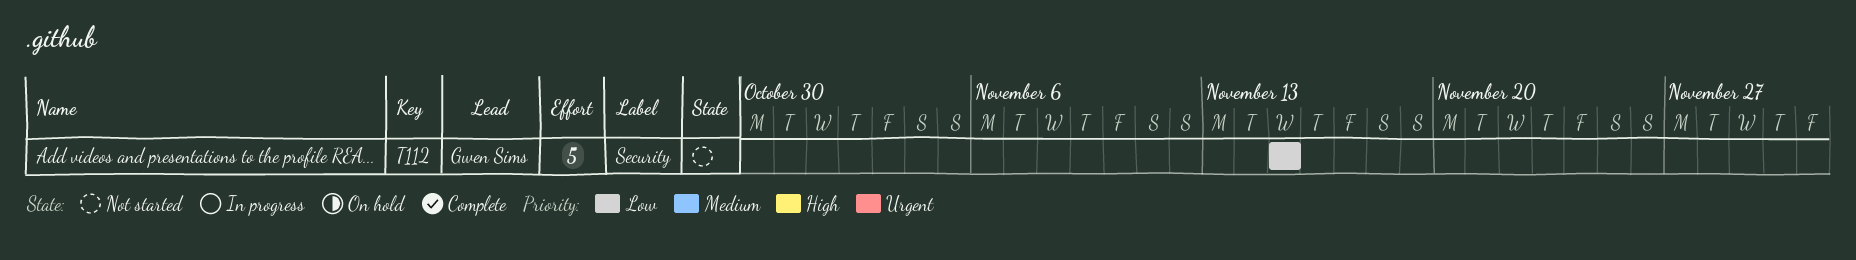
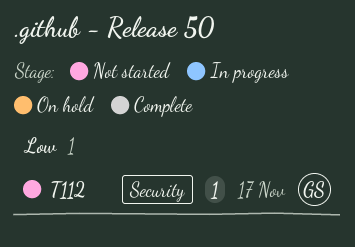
T112, estimate: 5 -> 1
T112, due: Nov 15 -> Nov 17

